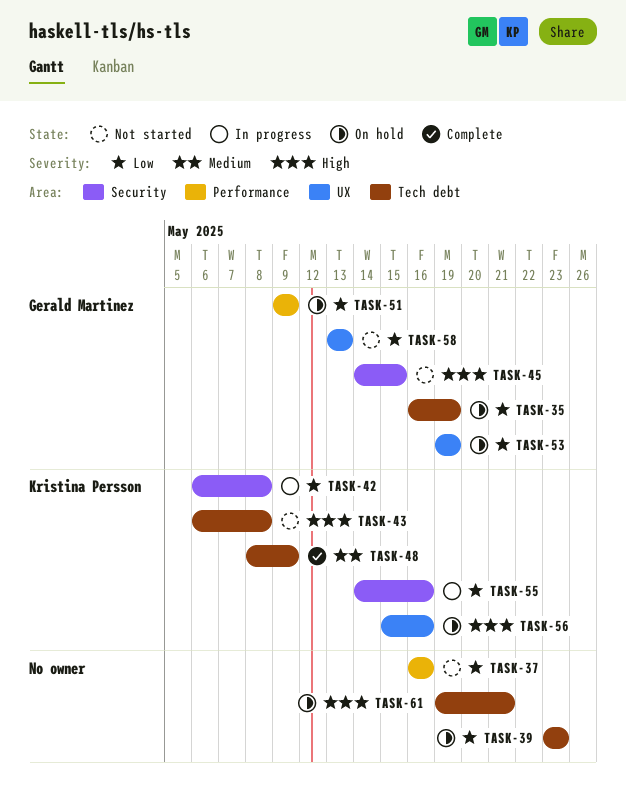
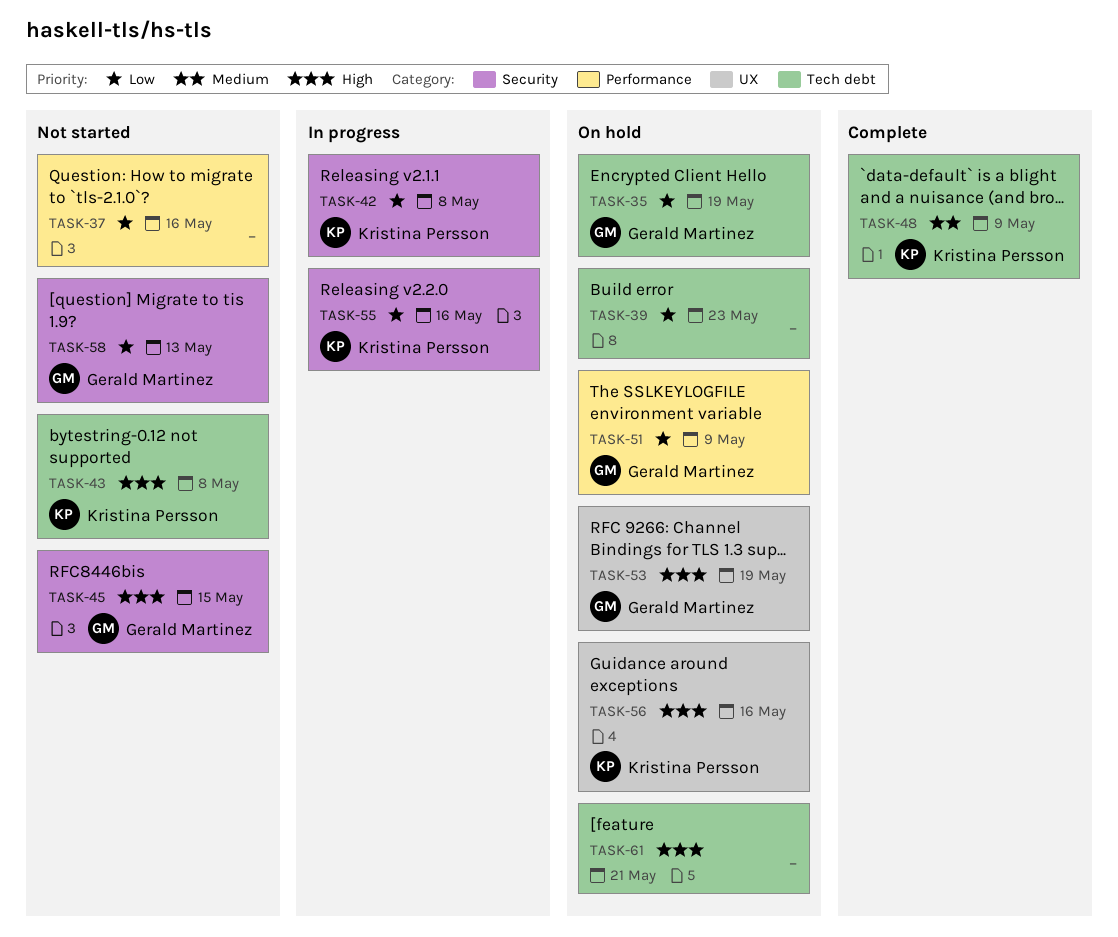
TASK-53, priority: Low -> High
TASK-58, label: UX -> Security

